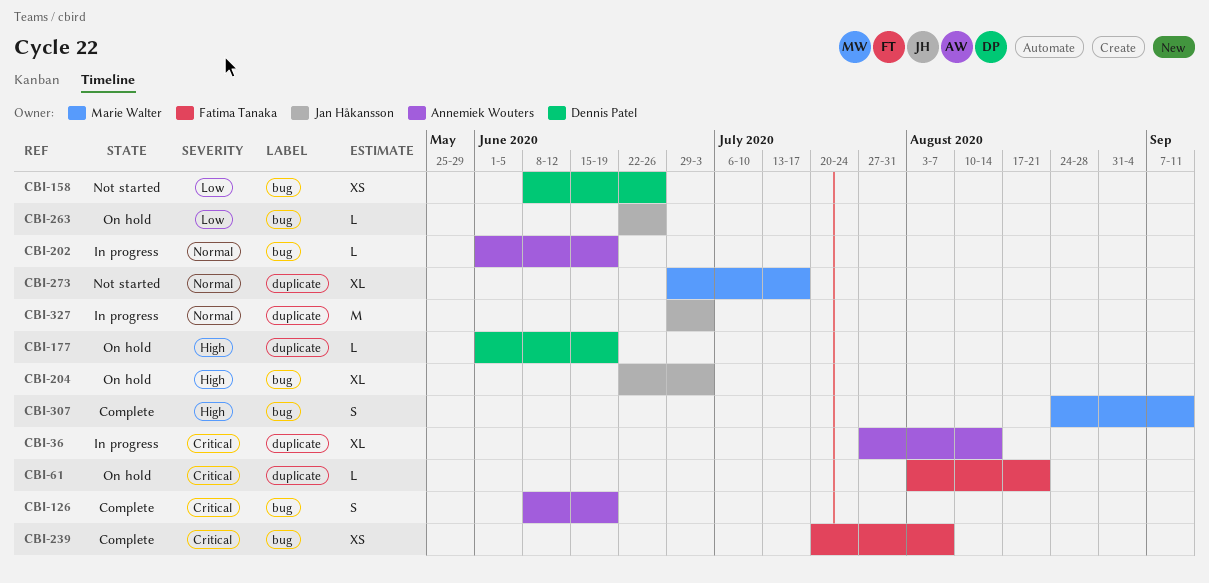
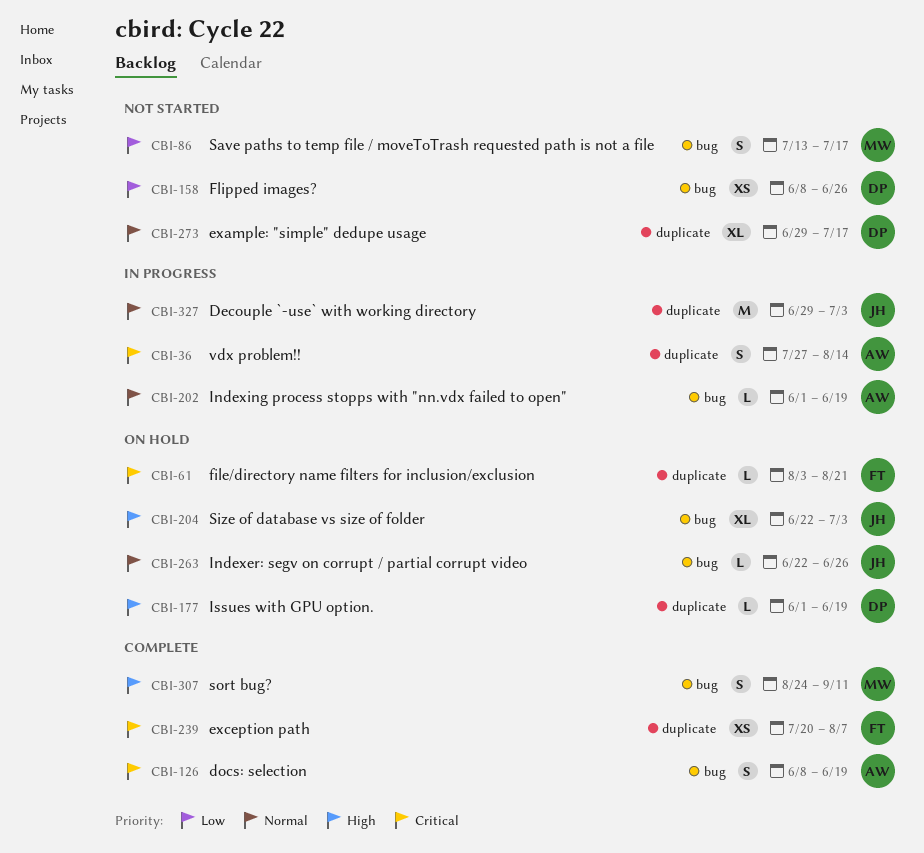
CBI-36, estimate: XL -> S
CBI-86: none -> present
CBI-239, label: bug -> duplicate
CBI-263, priority: Low -> Normal
CBI-273, owner: Marie Walter -> Dennis Patel

